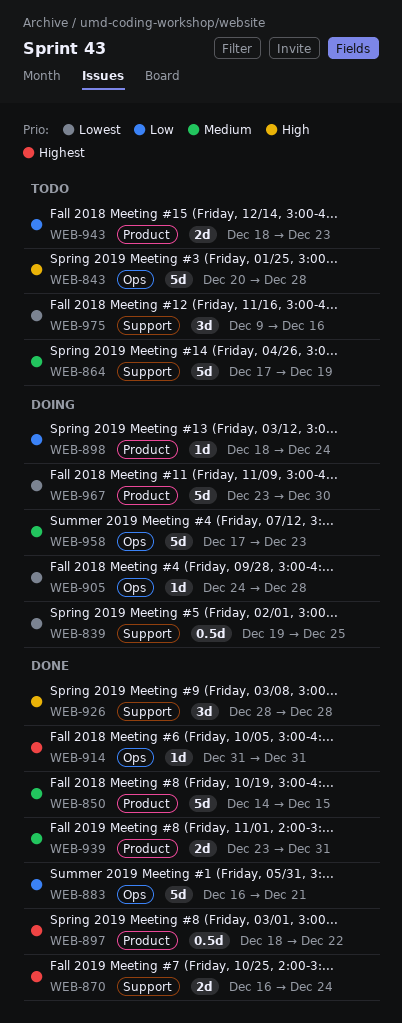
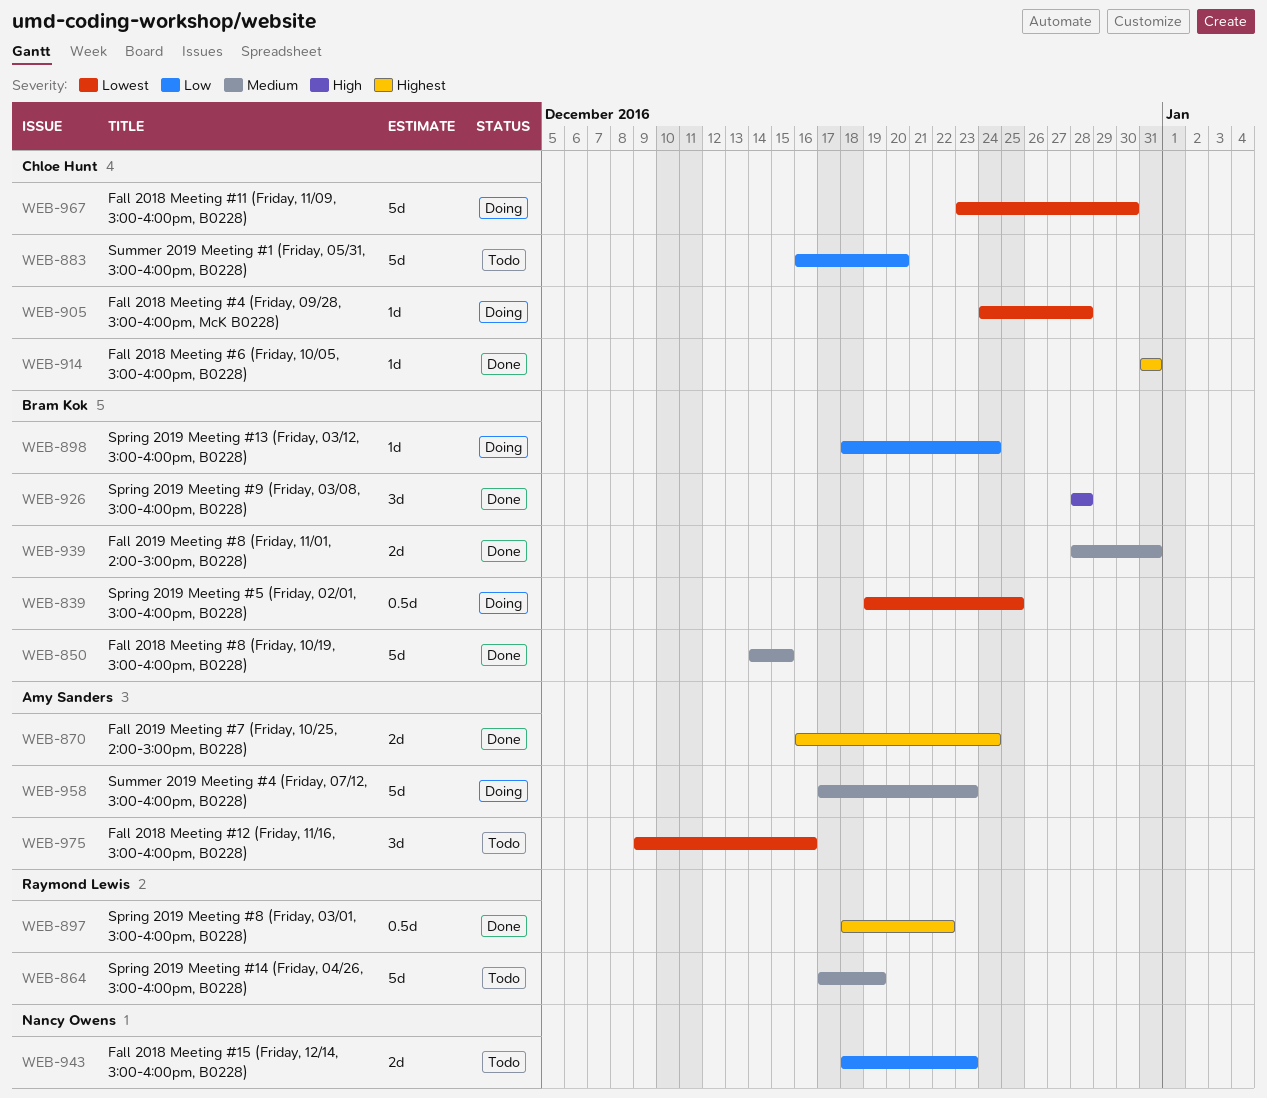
WEB-843: present -> none
WEB-883, status: Done -> Todo
WEB-883, due: Dec 21 -> Dec 20
WEB-939, start: Dec 23 -> Dec 28

